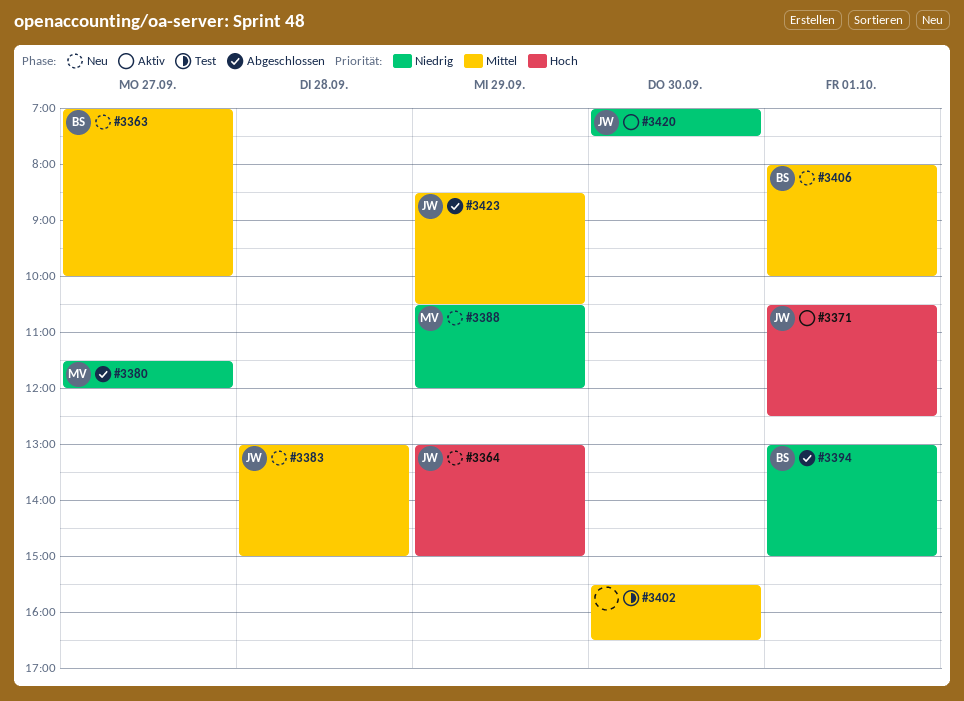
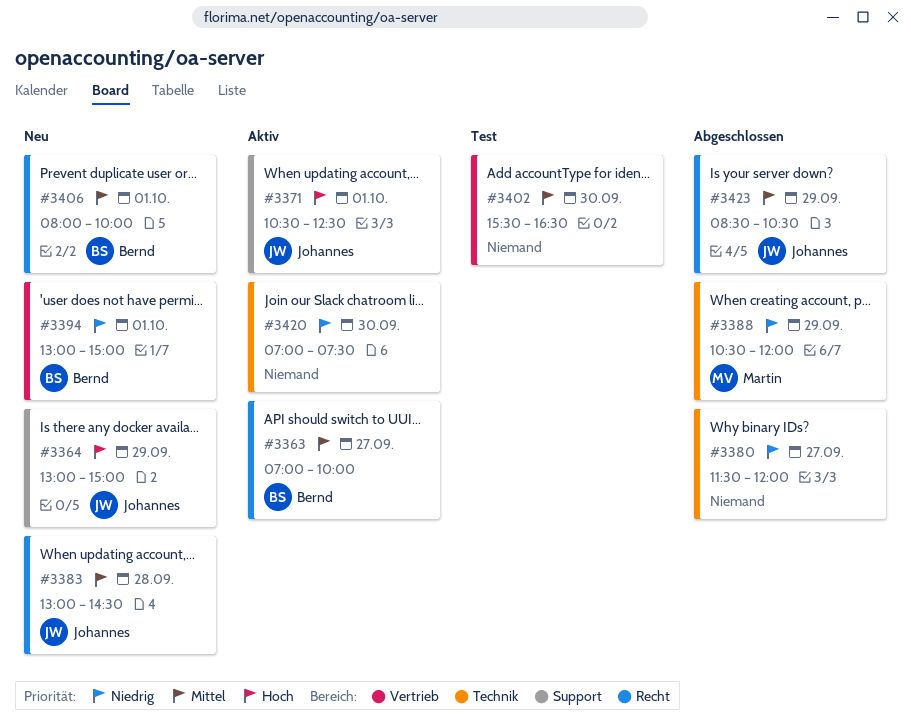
#3363, status: Neu -> Aktiv
#3380, owner: Martin -> none
#3383, ends: 15:00 -> 14:30
#3388, status: Neu -> Abgeschlossen
#3394, status: Abgeschlossen -> Neu
#3420, owner: Johannes -> none

